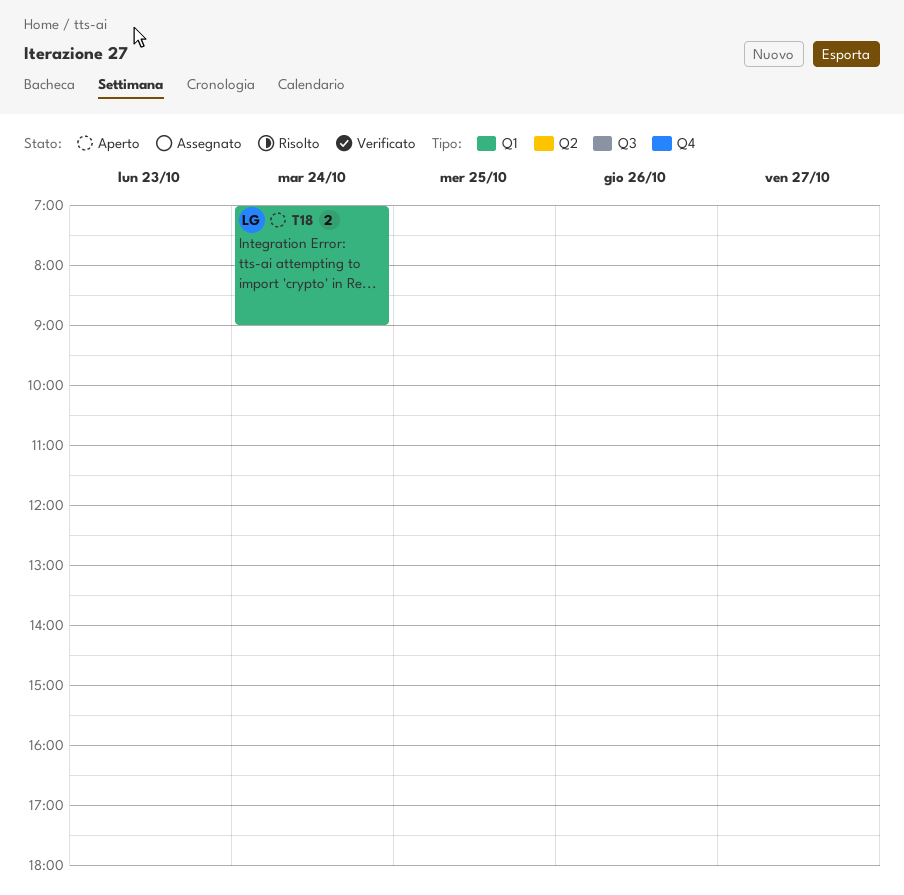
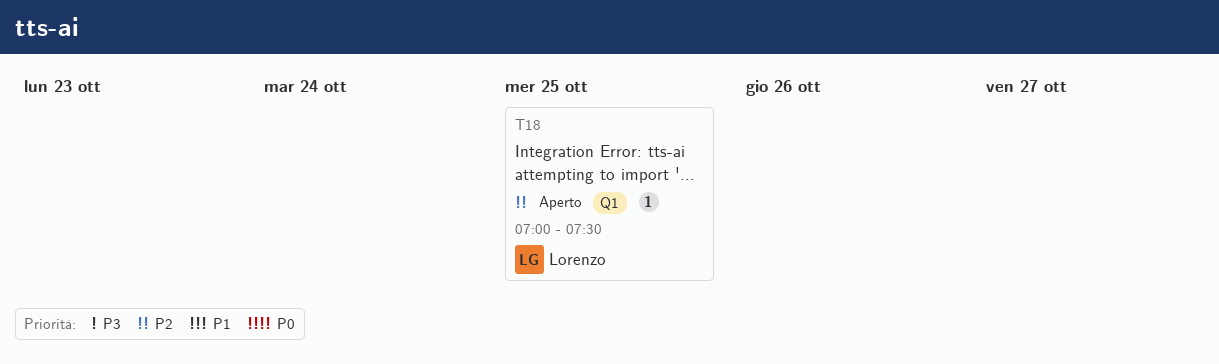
T18, estimate: 2 -> 1
T18, day: Oct 24 -> Oct 25
T18, ends: 09:00 -> 07:30

